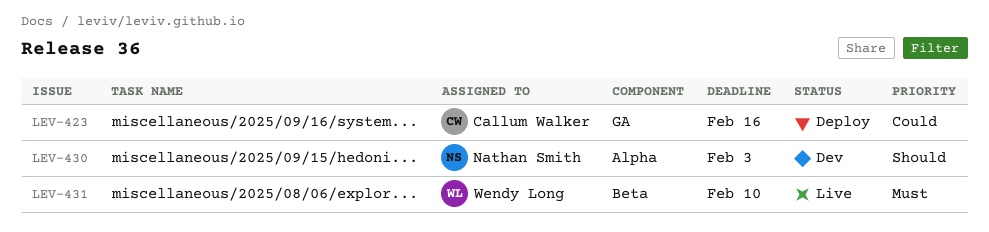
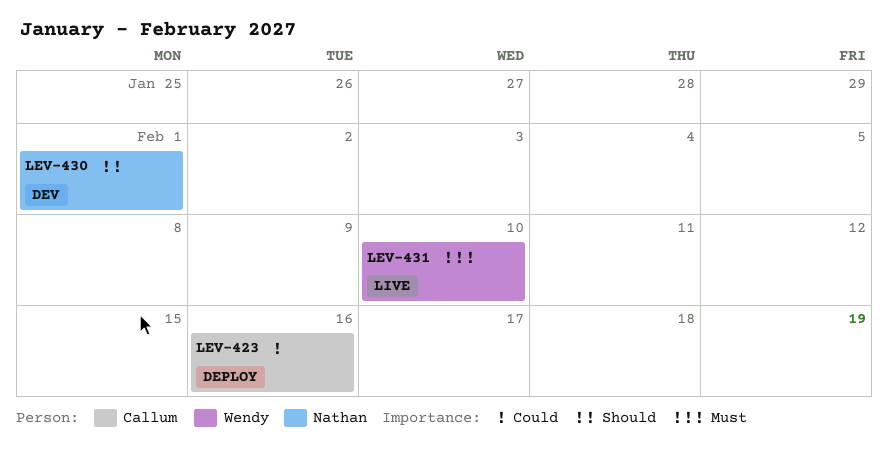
LEV-430, due: Feb 3 -> Feb 1

